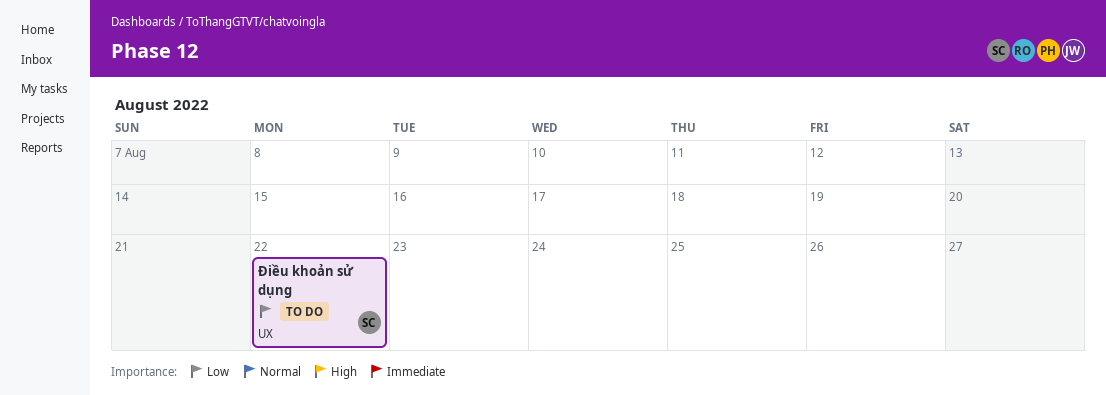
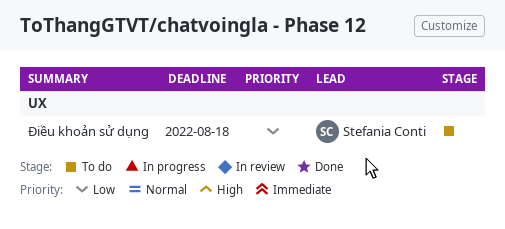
Điều khoản sử dụng, due: Aug 22 -> Aug 18

